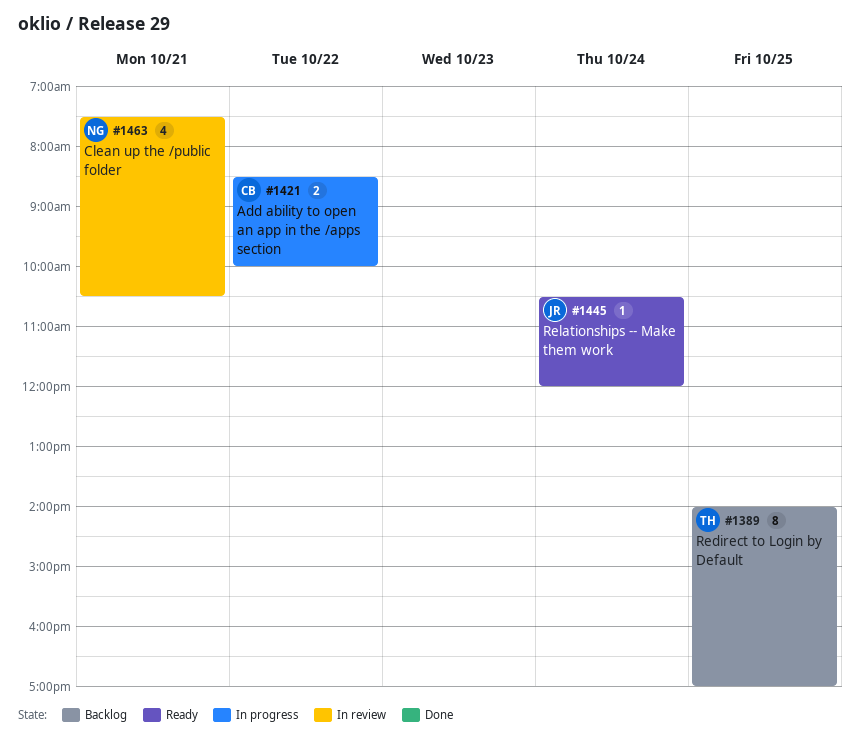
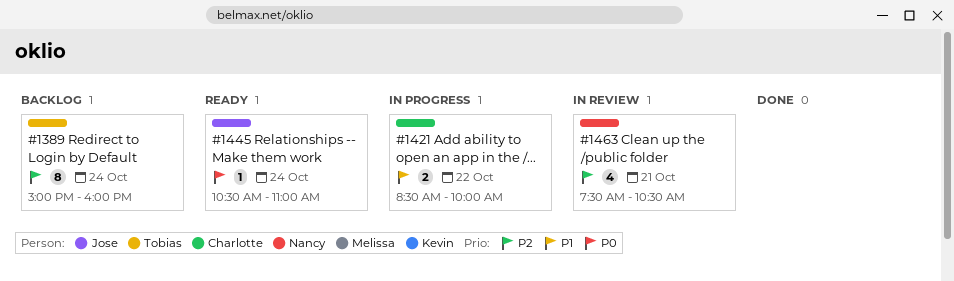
#1389, day: Oct 25 -> Oct 24
#1389, begins: 14:00 -> 15:00
#1389, ends: 17:00 -> 16:00
#1445, ends: 12:00 -> 11:00

